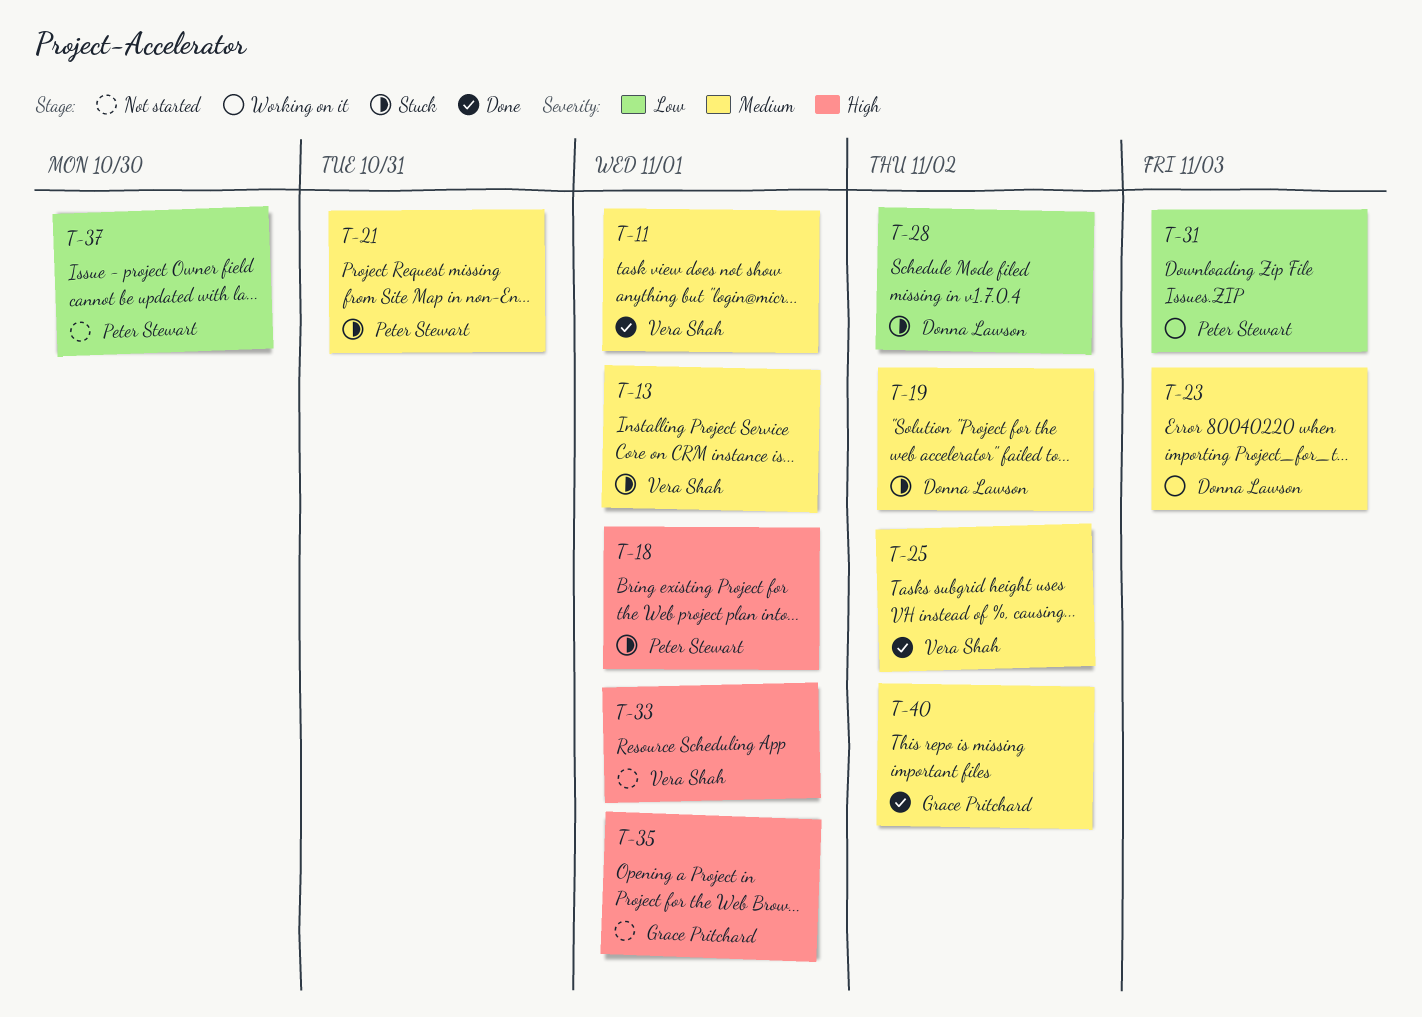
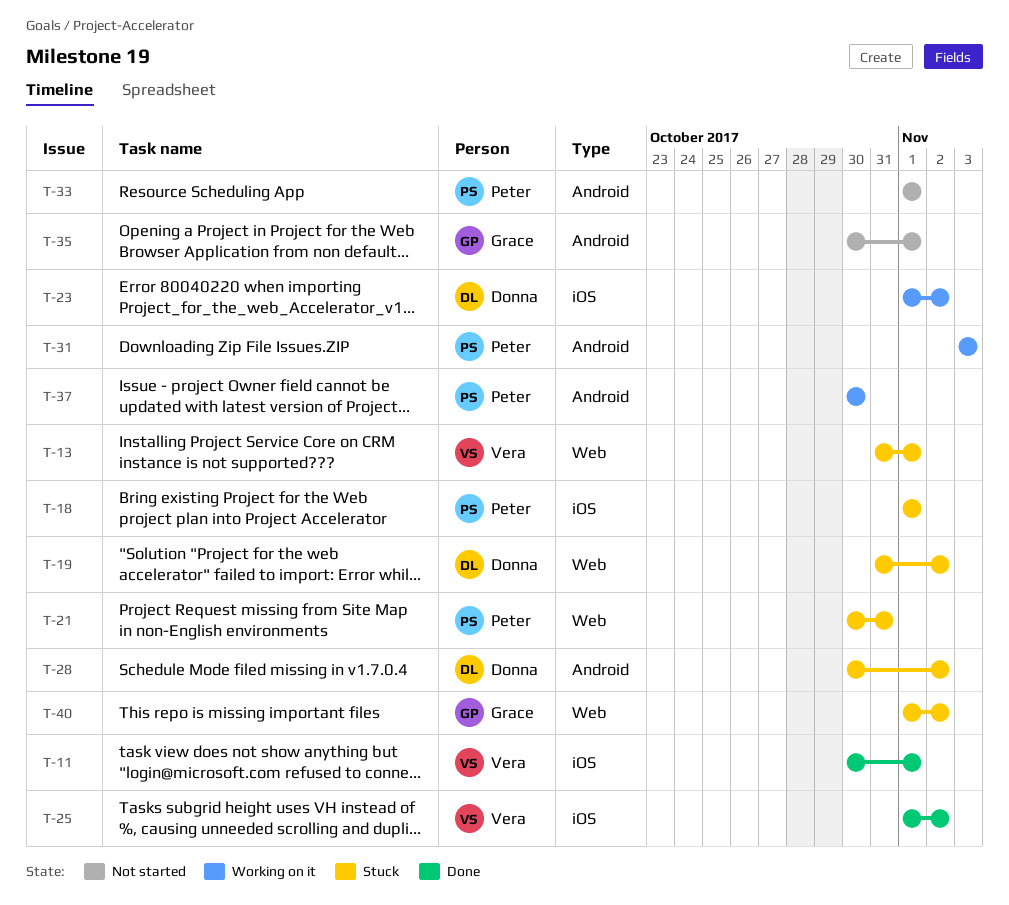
T-23, due: Nov 3 -> Nov 2
T-33, owner: Vera Shah -> Peter Stewart
T-37, status: Not started -> Working on it
T-40, status: Done -> Stuck

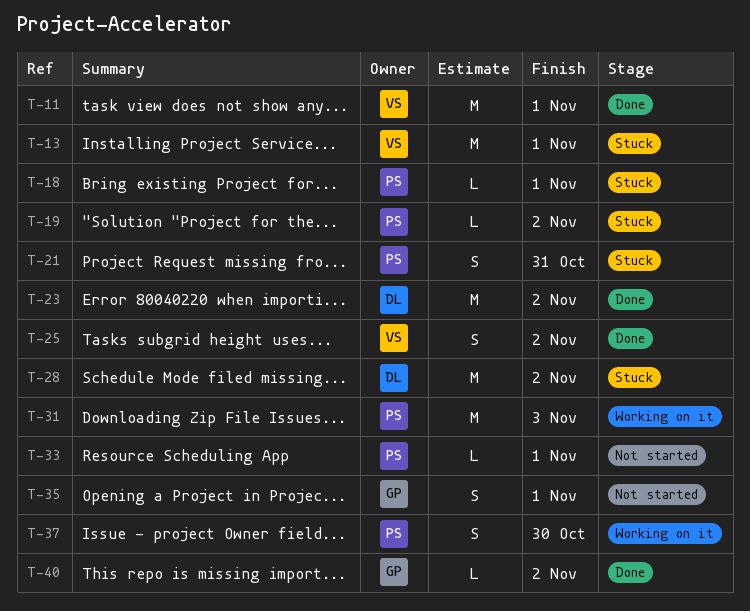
T-19, owner: Donna -> Peter
T-23, status: Working on it -> Done
T-40, status: Stuck -> Done

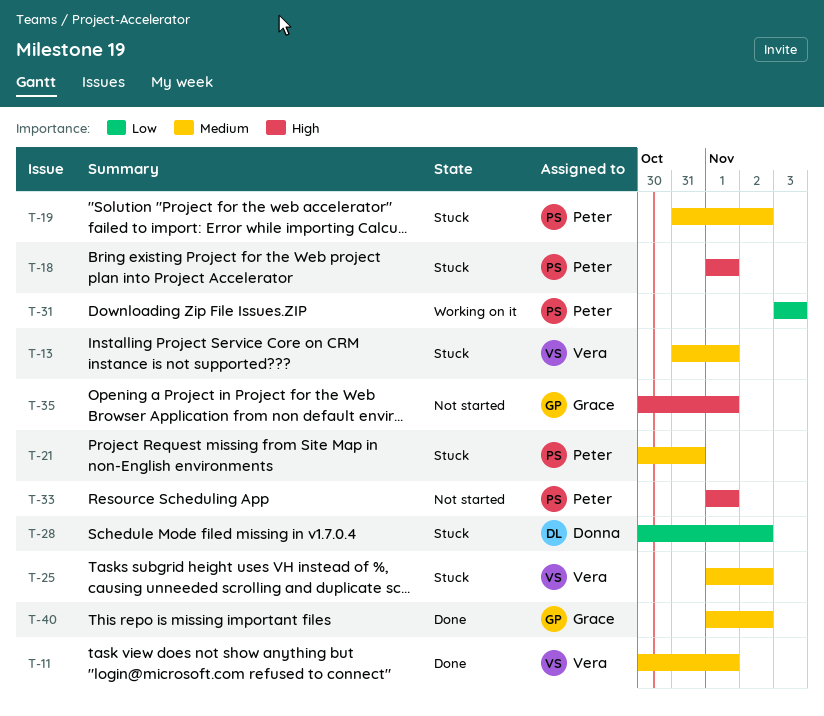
T-23: present -> none
T-25, status: Done -> Stuck
T-37: present -> none

